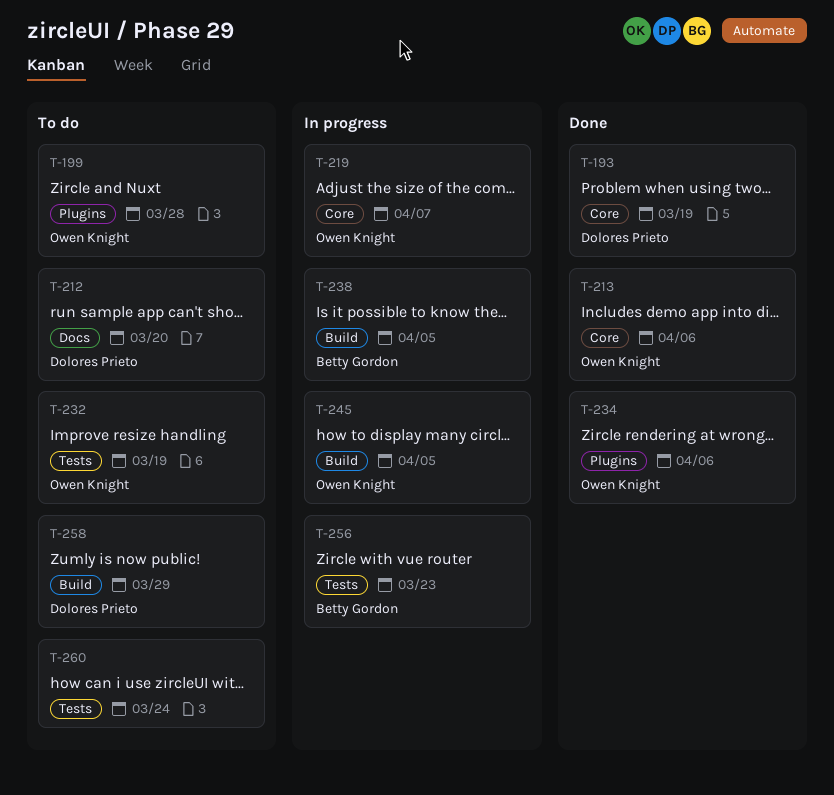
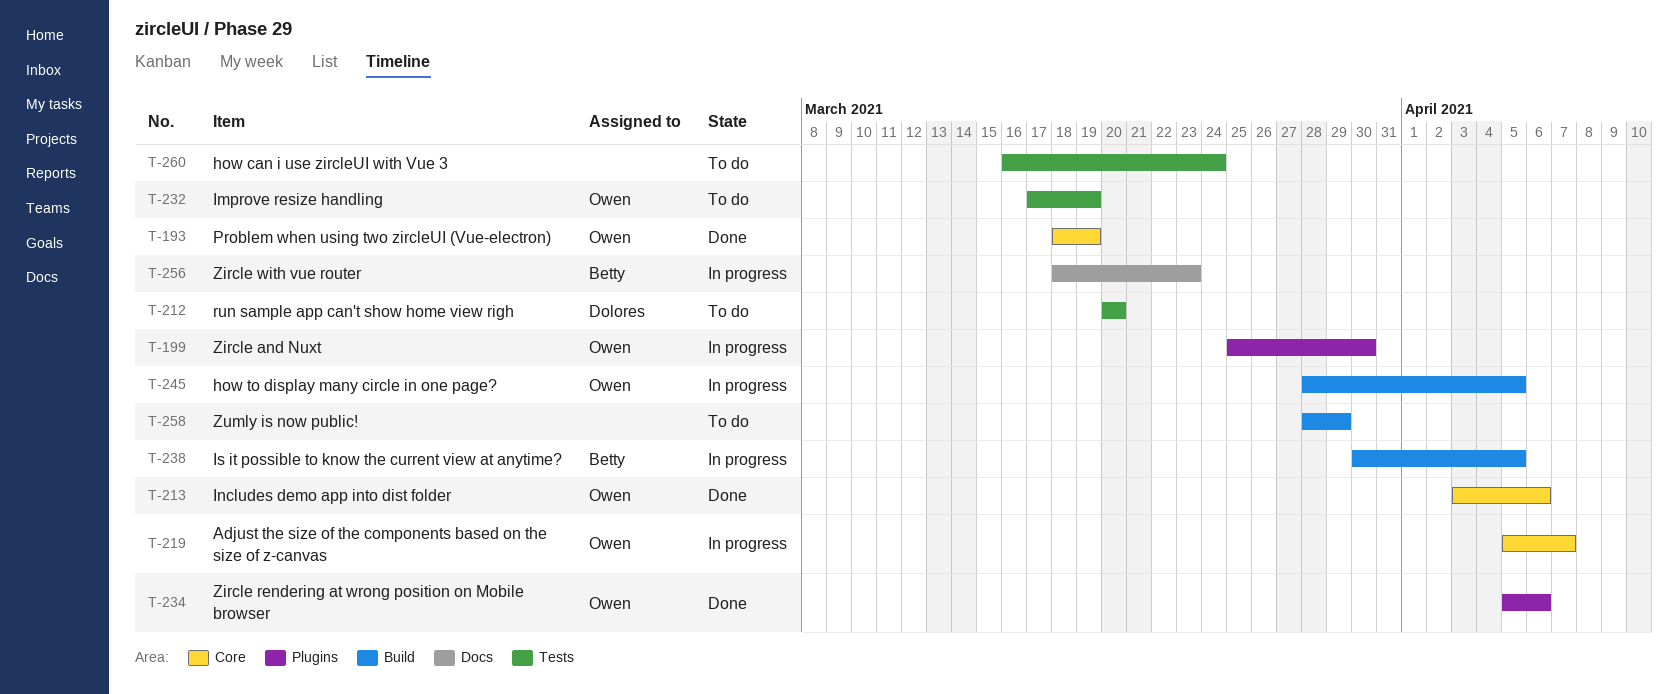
T-193, owner: Dolores Prieto -> Owen Knight
T-199, status: To do -> In progress
T-199, due: Mar 28 -> Mar 30
T-212, label: Docs -> Tests
T-256, label: Tests -> Docs
T-258, owner: Dolores Prieto -> none

